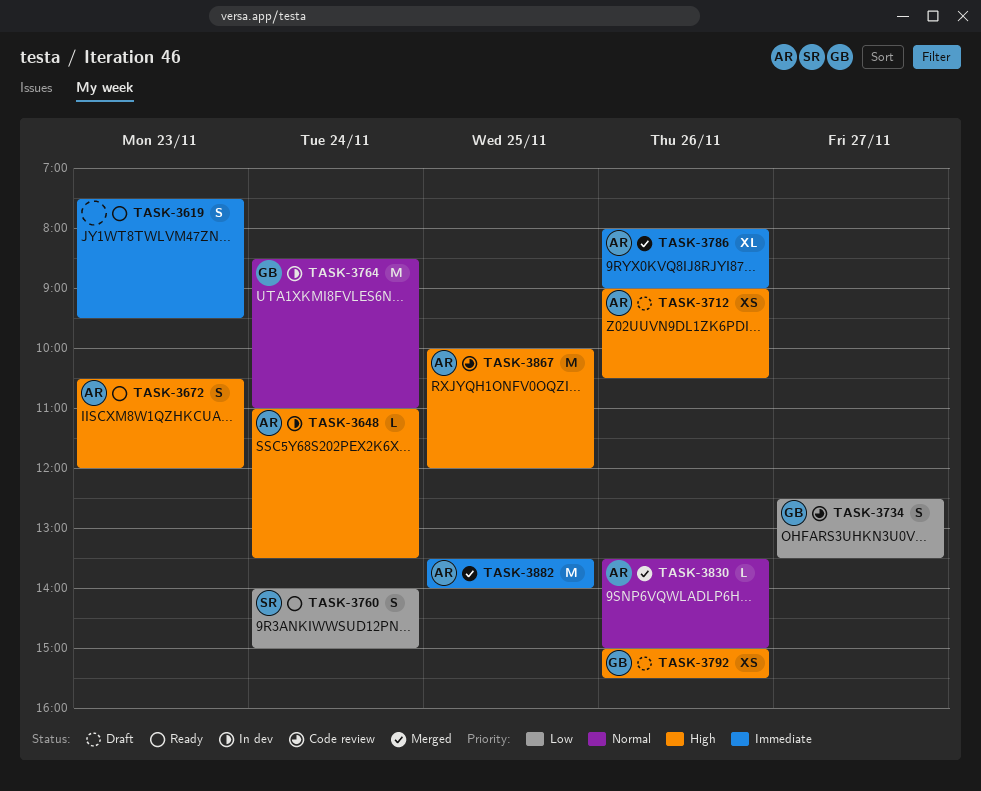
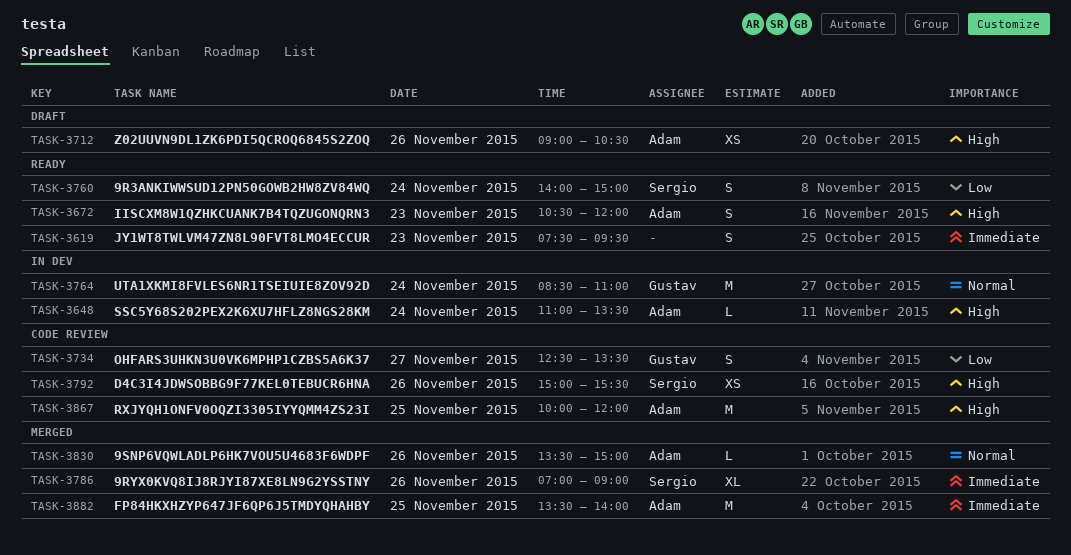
TASK-3786, owner: Adam -> Sergio
TASK-3786, begins: 08:00 -> 07:00
TASK-3792, status: Draft -> Code review
TASK-3792, owner: Gustav -> Sergio

